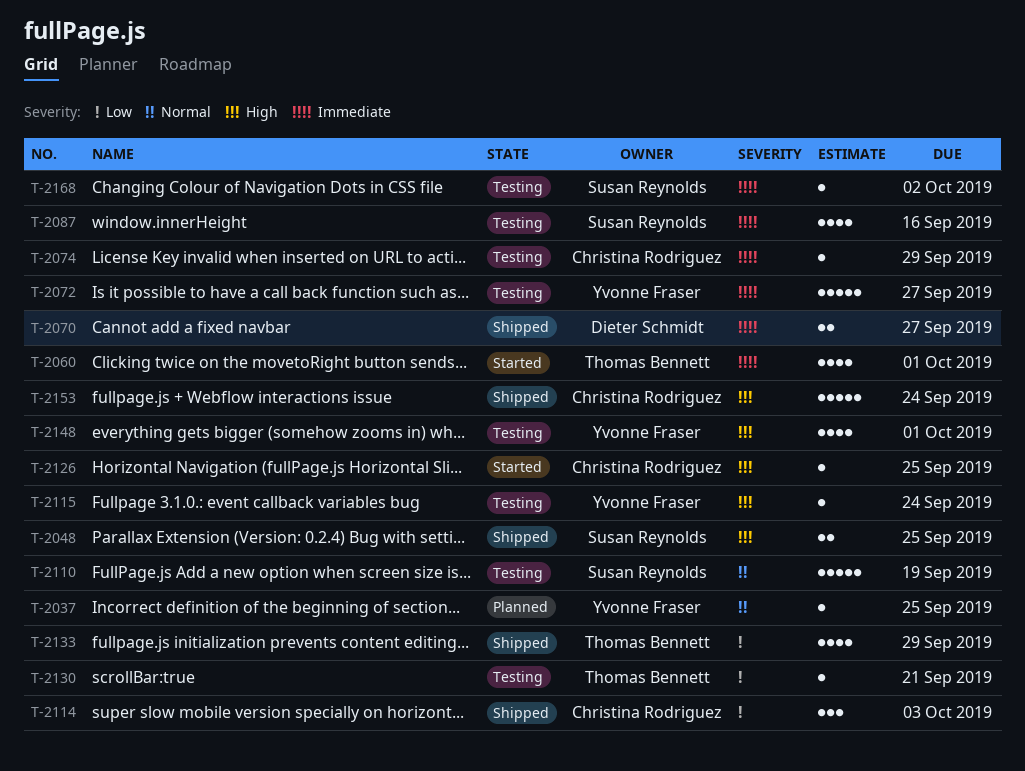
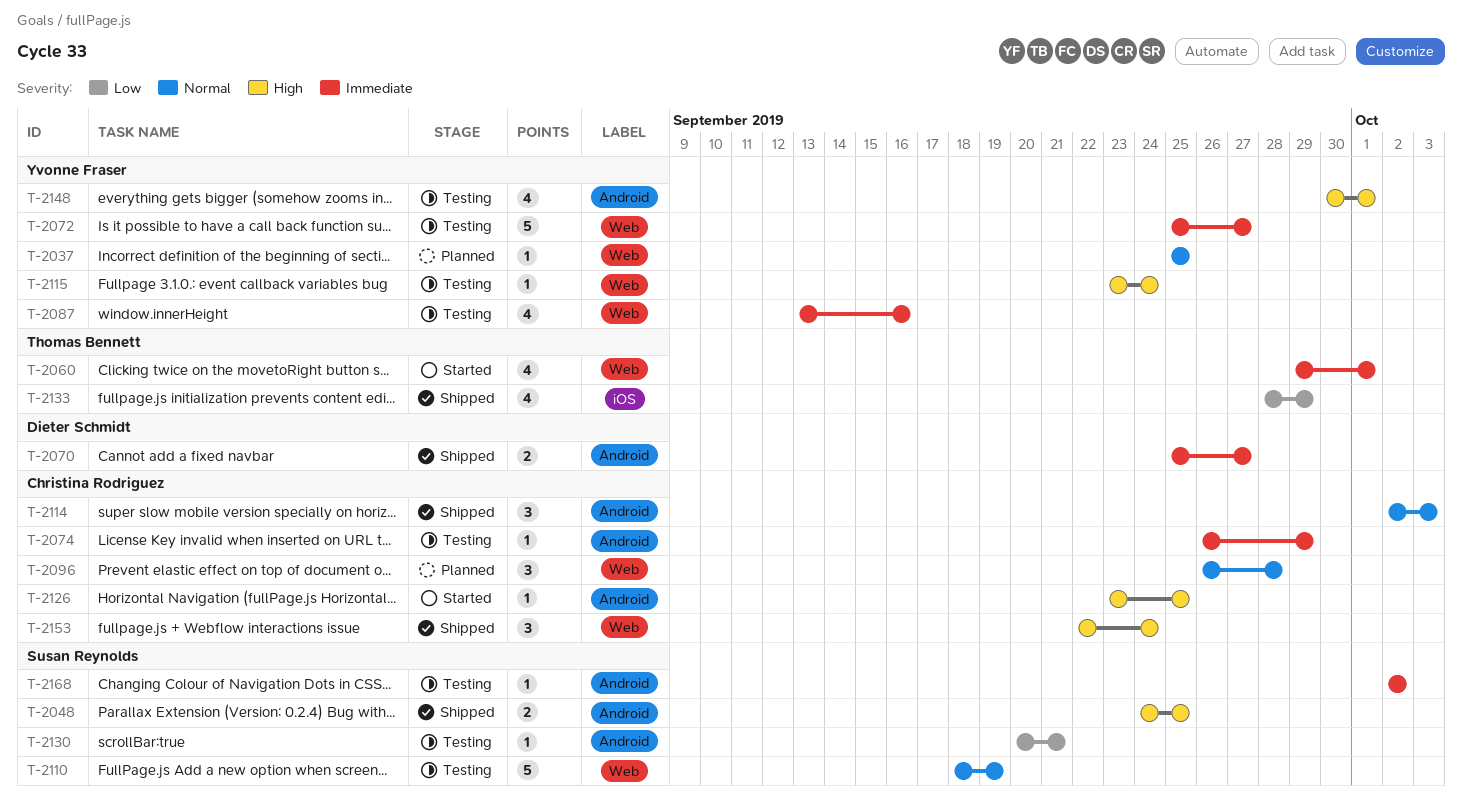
T-2087, owner: Susan Reynolds -> Yvonne Fraser
T-2096: none -> present
T-2114, priority: Low -> Normal
T-2130, owner: Thomas Bennett -> Susan Reynolds
T-2153, estimate: 5 -> 3

